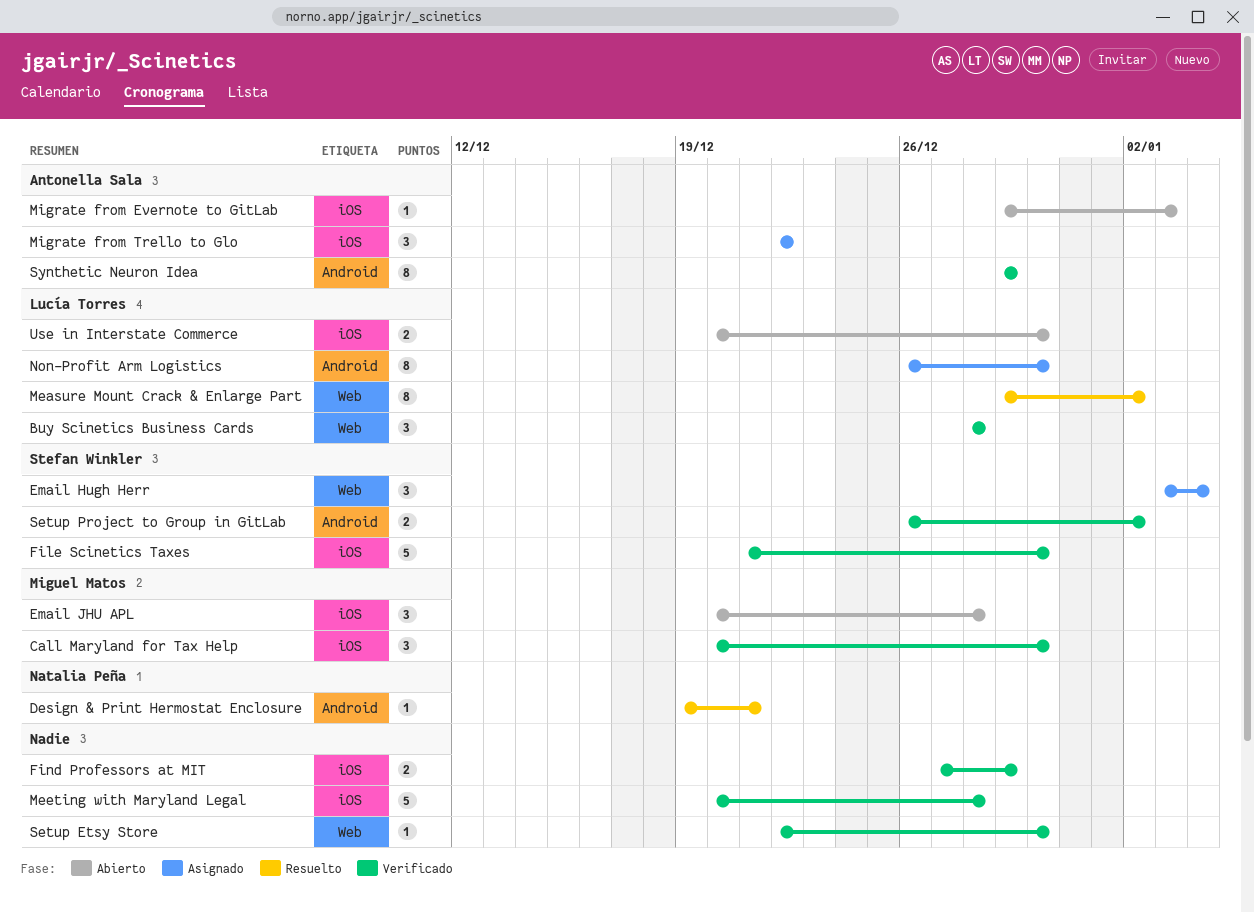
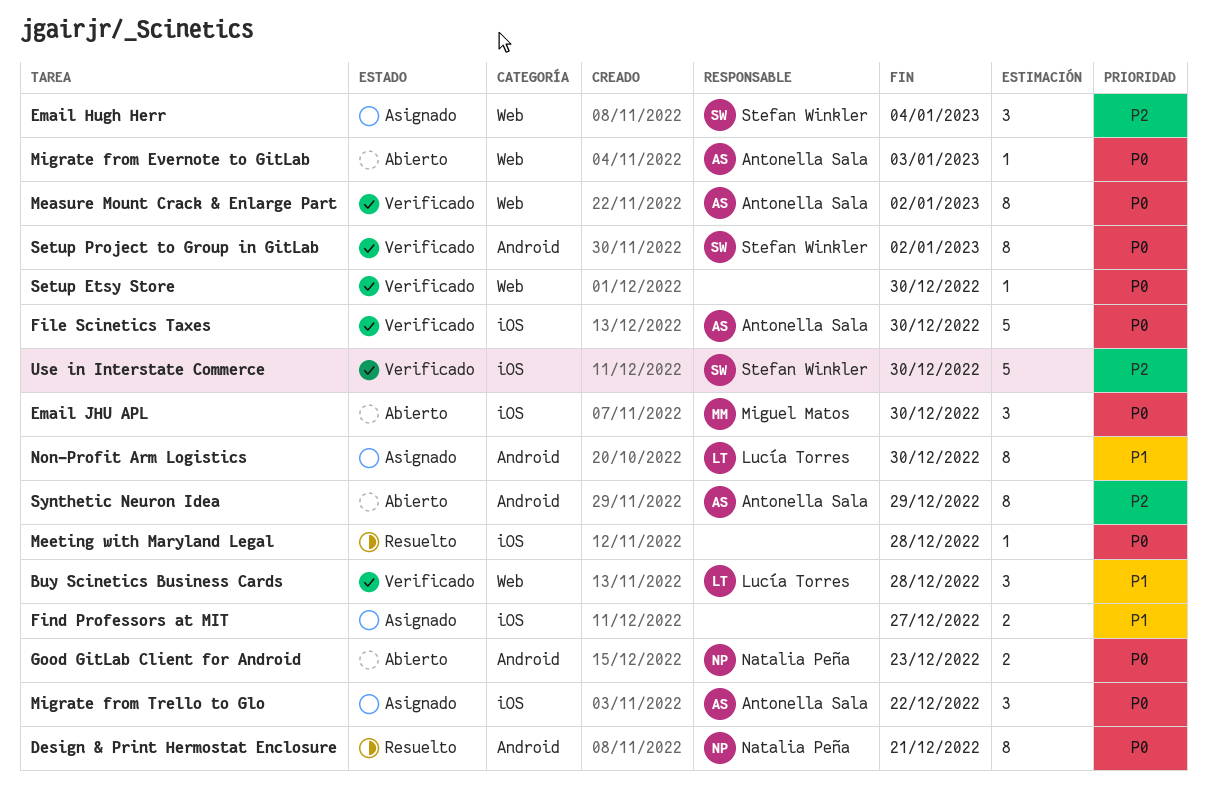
Call Maryland for Tax Help: present -> none
Design & Print Hermostat Enclosure, estimate: 1 -> 8
Email JHU APL, due: Dec 28 -> Dec 30
File Scinetics Taxes, owner: Stefan Winkler -> Antonella Sala
Find Professors at MIT, status: Verificado -> Asignado
Find Professors at MIT, due: Dec 29 -> Dec 27
Good GitLab Client for Android: none -> present
Measure Mount Crack & Enlarge Part, status: Resuelto -> Verificado
Measure Mount Crack & Enlarge Part, owner: Lucía Torres -> Antonella Sala
Meeting with Maryland Legal, status: Verificado -> Resuelto
Meeting with Maryland Legal, estimate: 5 -> 1
Migrate from Evernote to GitLab, label: iOS -> Web
Setup Project to Group in GitLab, estimate: 2 -> 8
Synthetic Neuron Idea, status: Verificado -> Abierto
Use in Interstate Commerce, status: Abierto -> Verificado
Use in Interstate Commerce, owner: Lucía Torres -> Stefan Winkler
Use in Interstate Commerce, estimate: 2 -> 5

